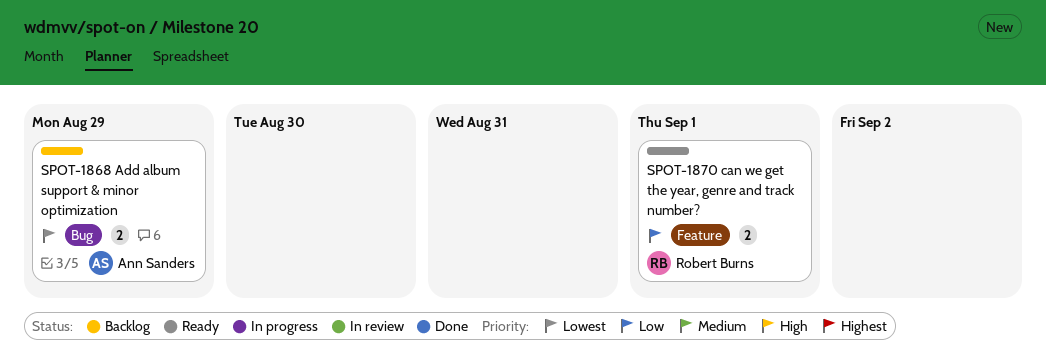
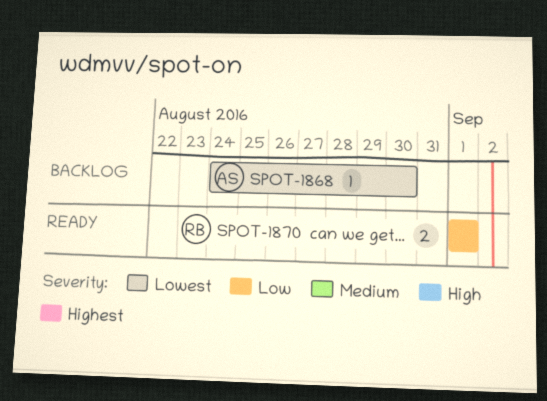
SPOT-1868, estimate: 2 -> 1
SPOT-1868, due: Aug 29 -> Aug 30

